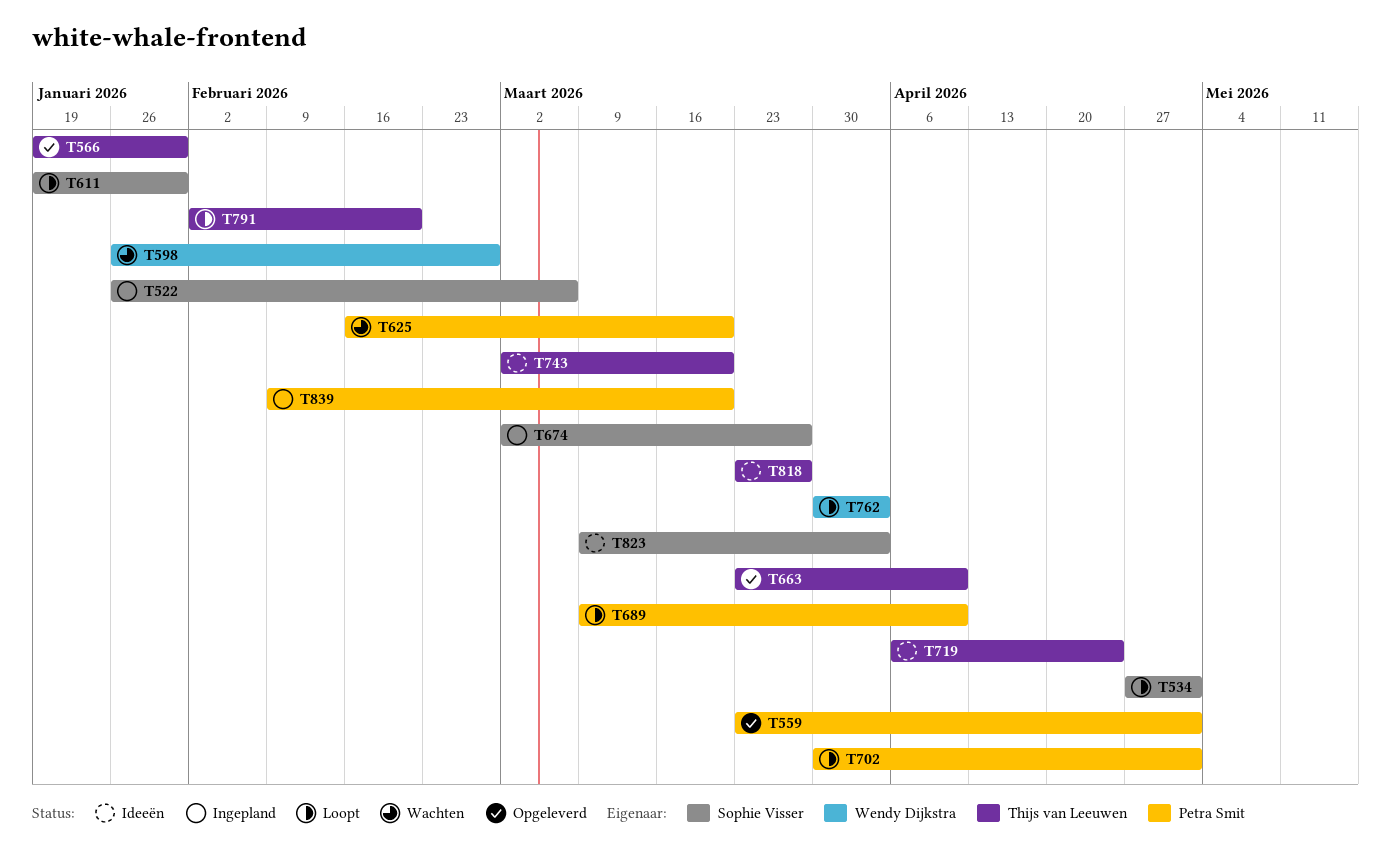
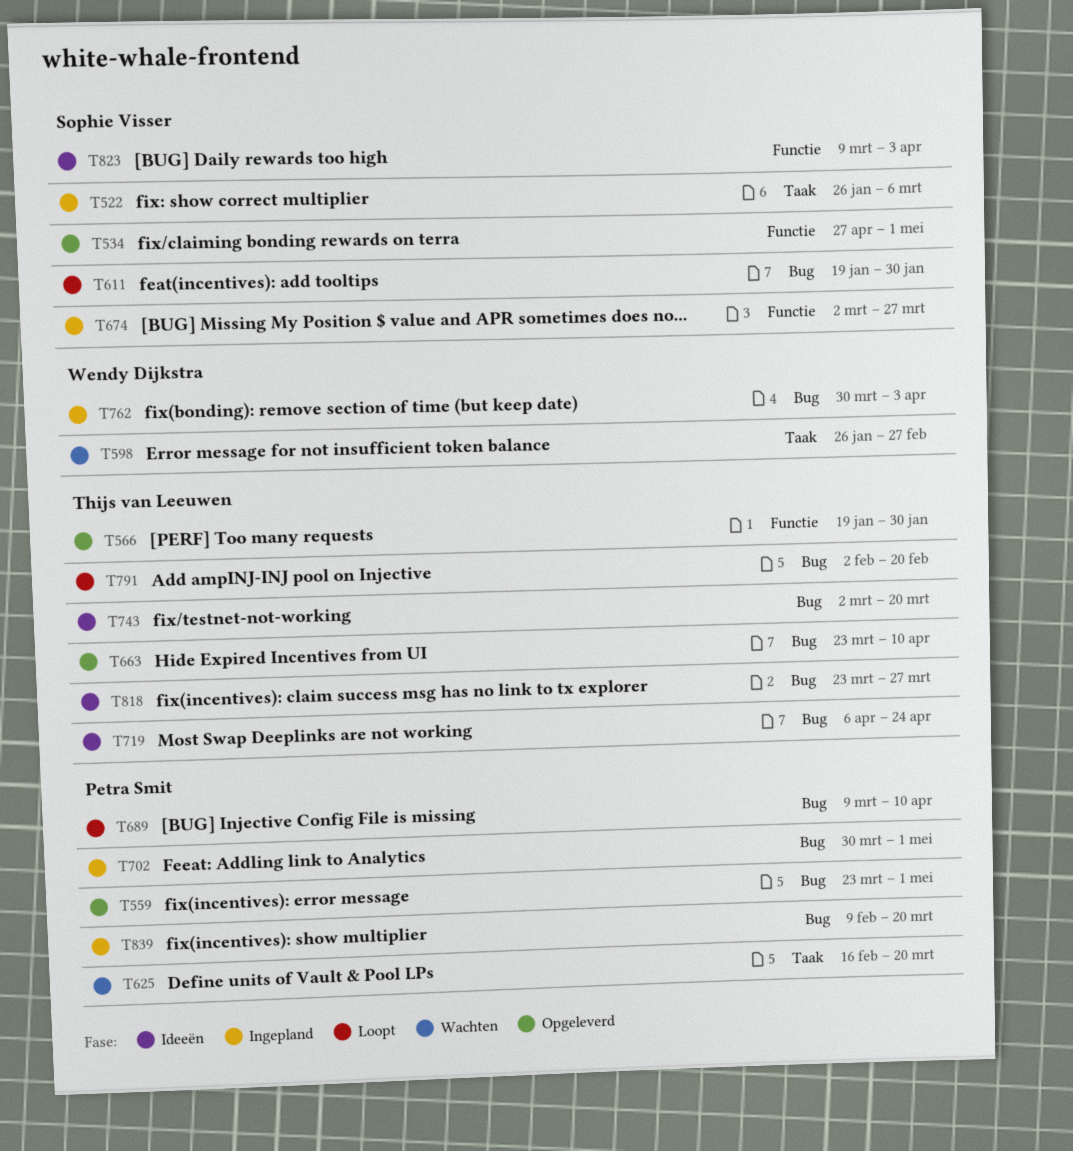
T534, status: Loopt -> Opgeleverd
T702, status: Loopt -> Ingepland
T762, status: Loopt -> Ingepland

